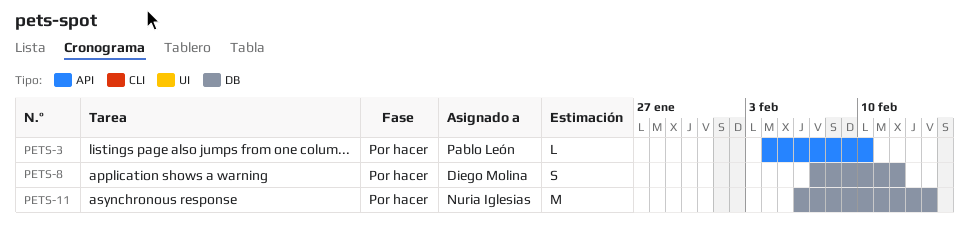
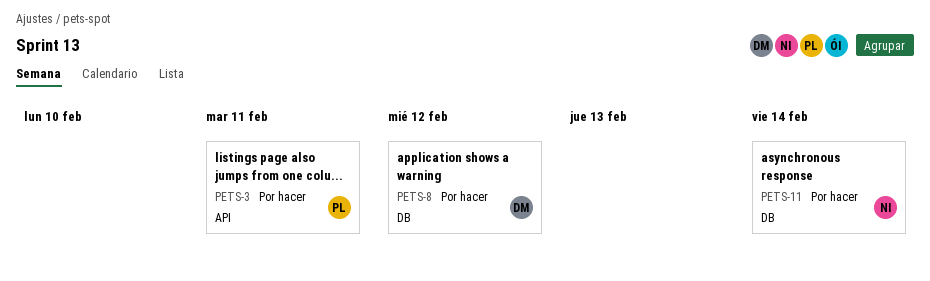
PETS-3, due: Feb 10 -> Feb 11

